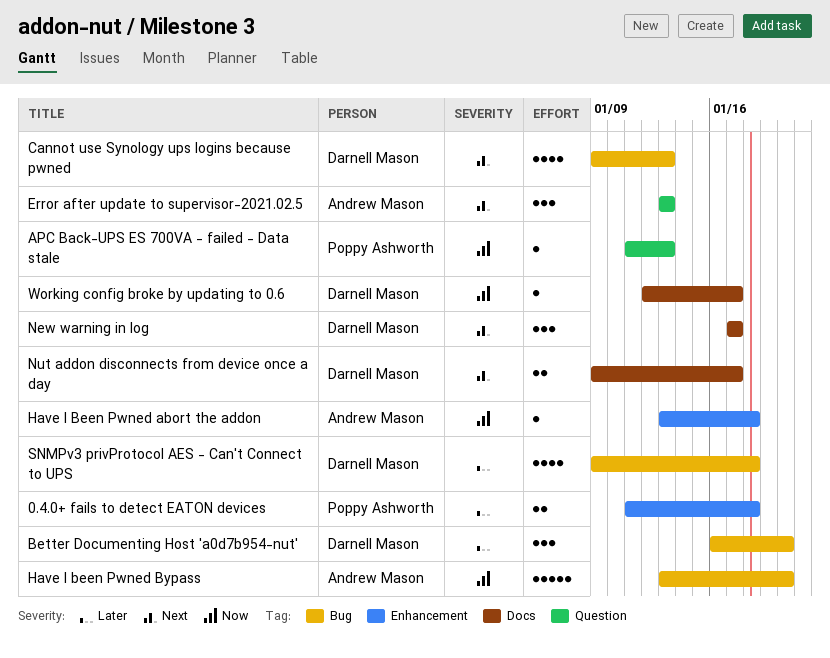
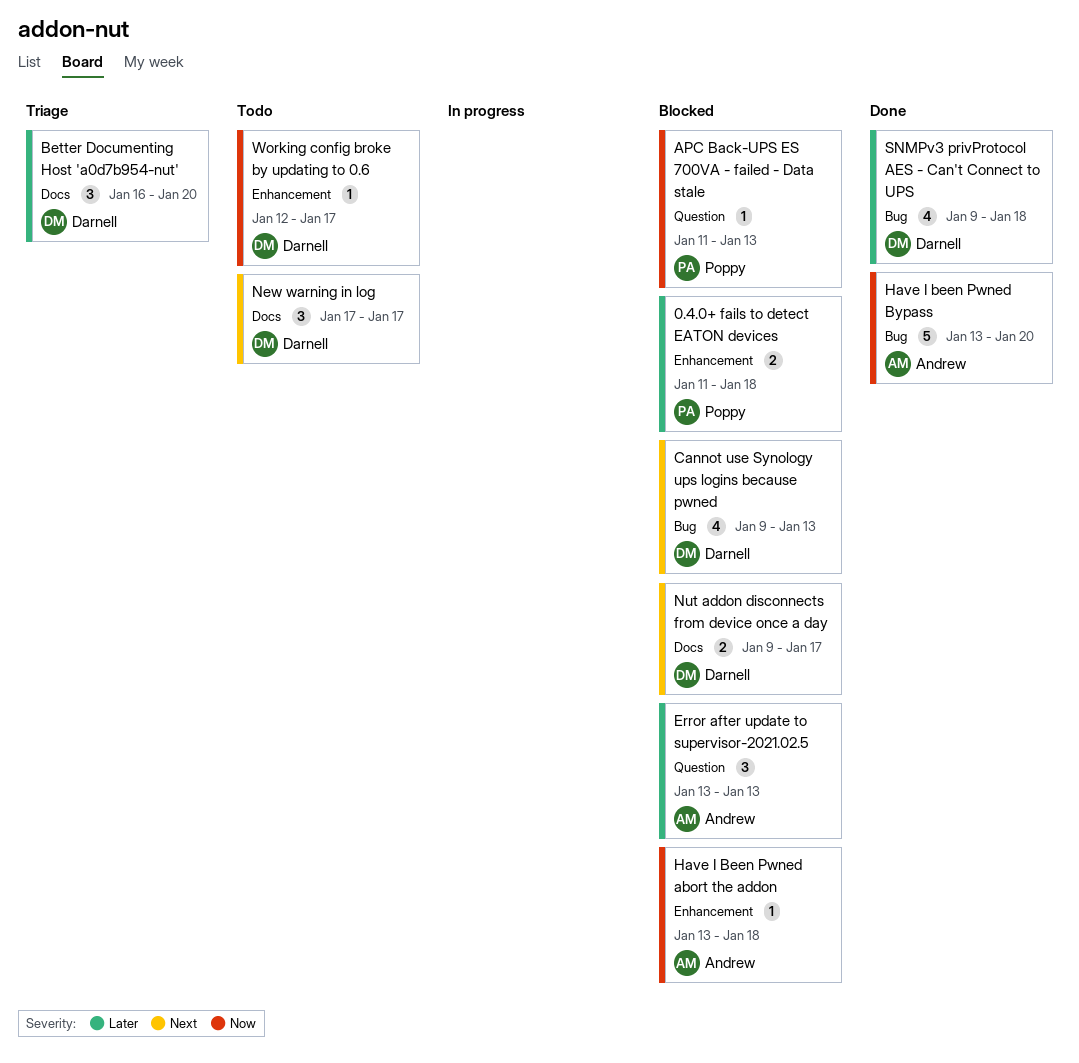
Better Documenting Host 'a0d7b954-nut', label: Bug -> Docs
Error after update to supervisor-2021.02.5, priority: Next -> Later
Working config broke by updating to 0.6, label: Docs -> Enhancement

